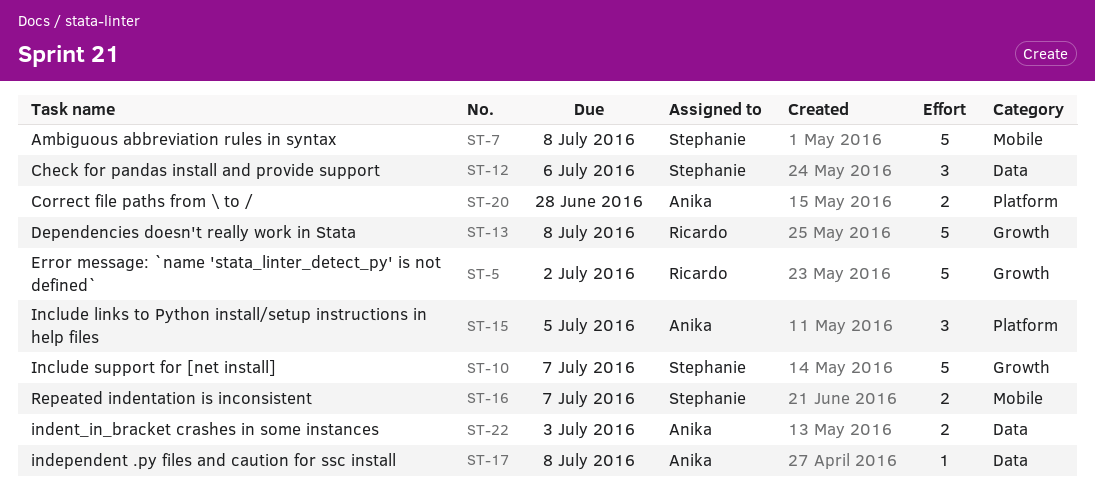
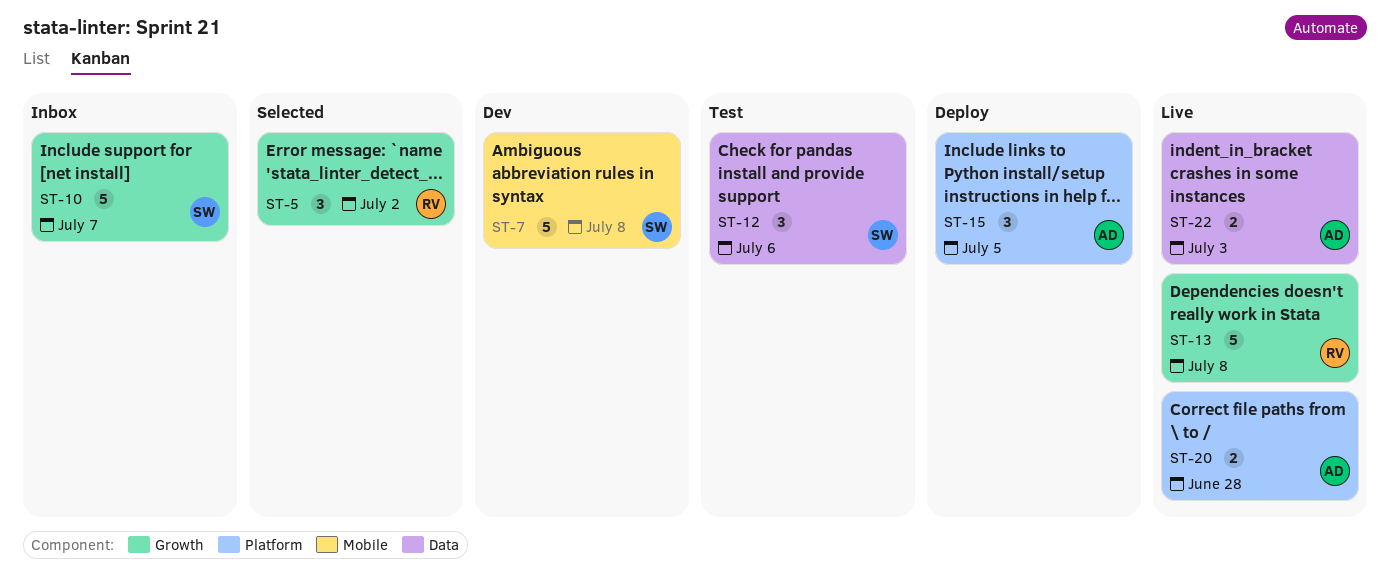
ST-5, estimate: 5 -> 3
ST-16: present -> none
ST-17: present -> none

